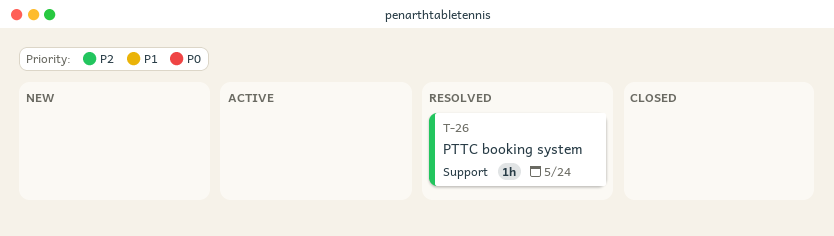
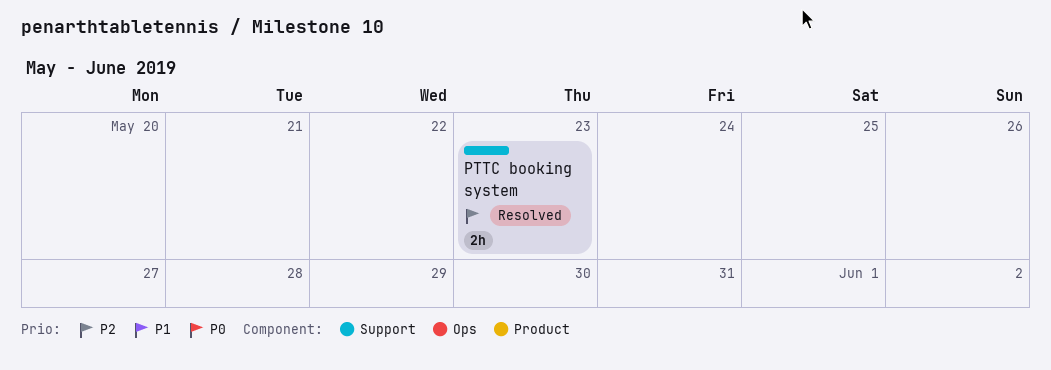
PTTC booking system, estimate: 1h -> 2h
PTTC booking system, due: May 24 -> May 23

